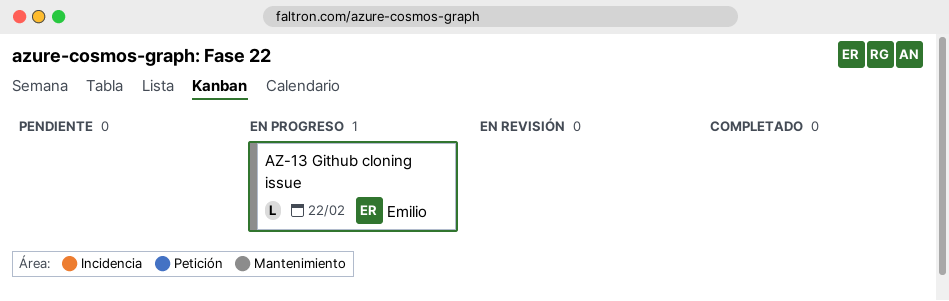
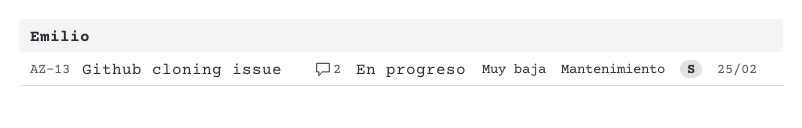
AZ-13, estimate: L -> S
AZ-13, due: Feb 22 -> Feb 25

